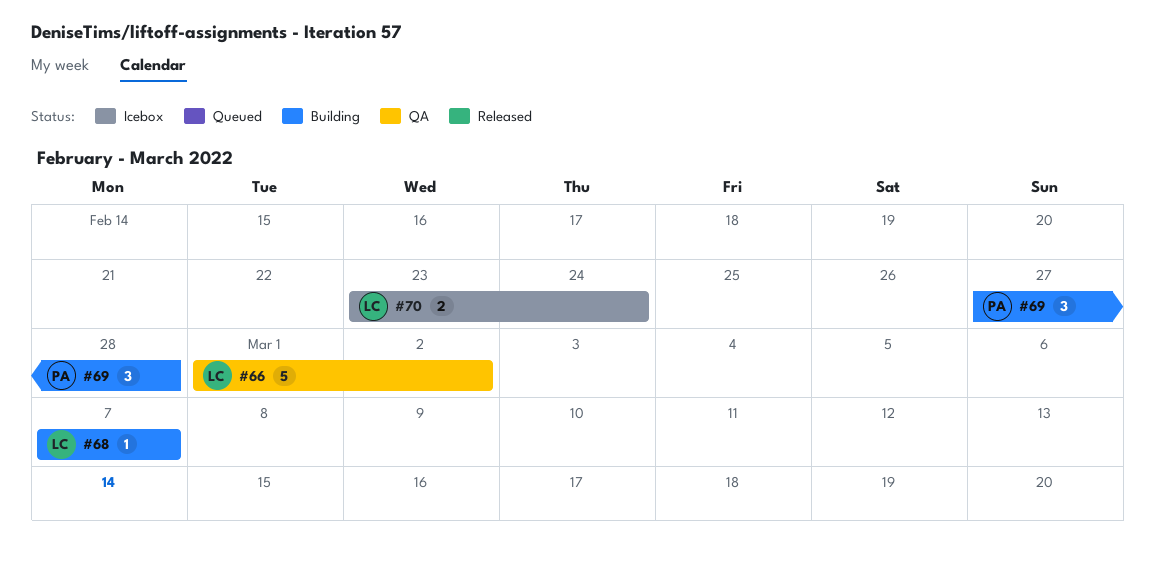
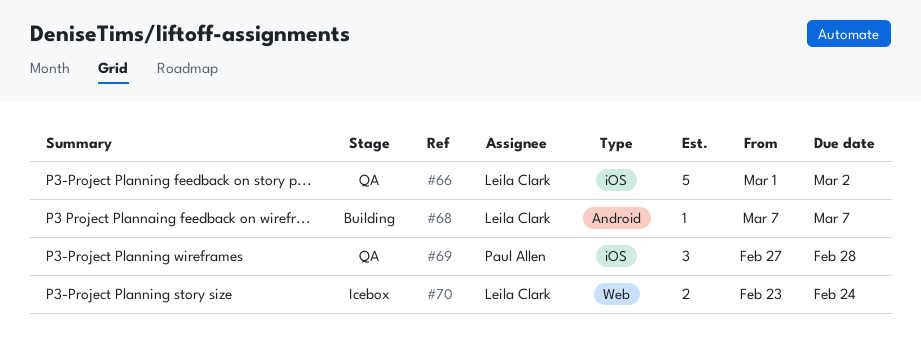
#69, status: Building -> QA

